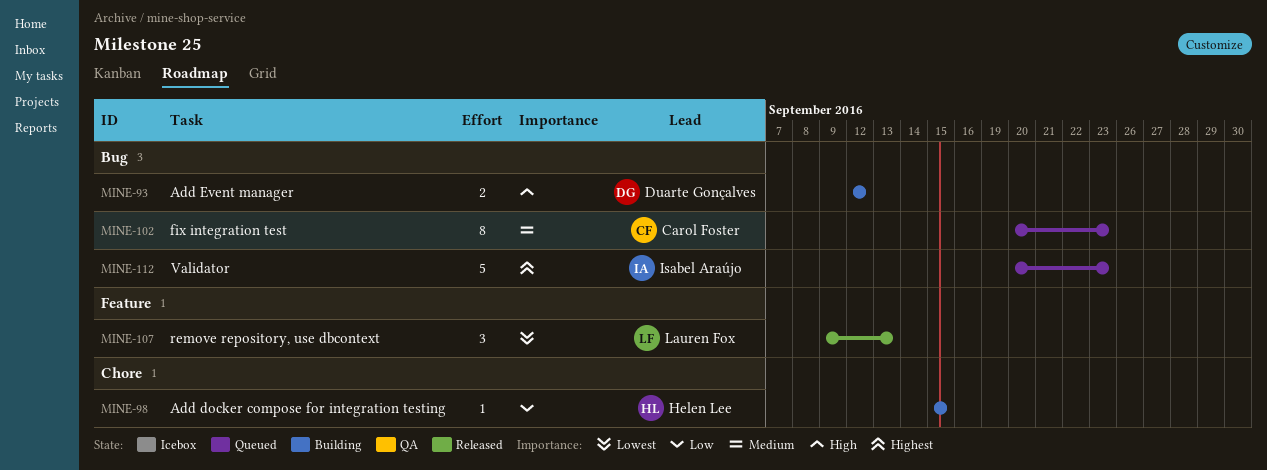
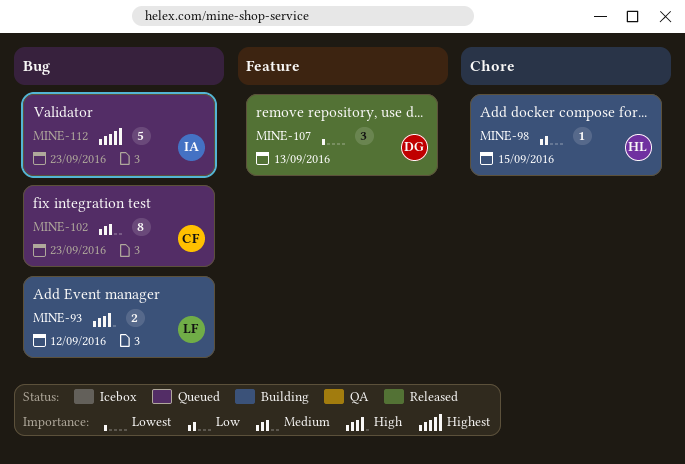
MINE-93, owner: Duarte Gonçalves -> Lauren Fox
MINE-107, owner: Lauren Fox -> Duarte Gonçalves

